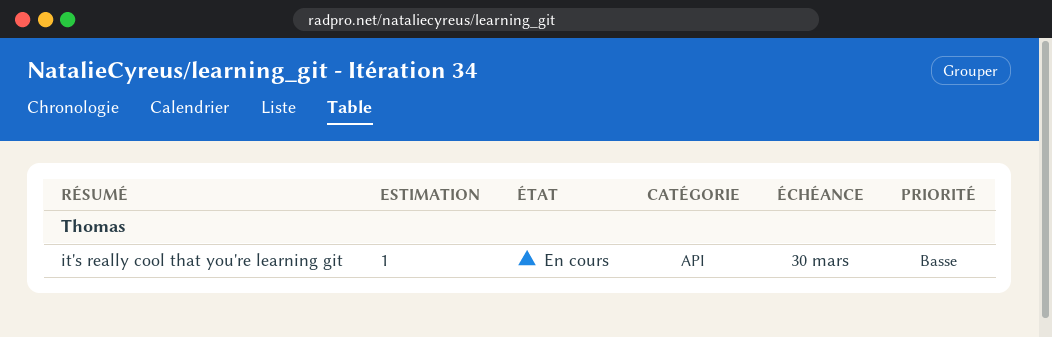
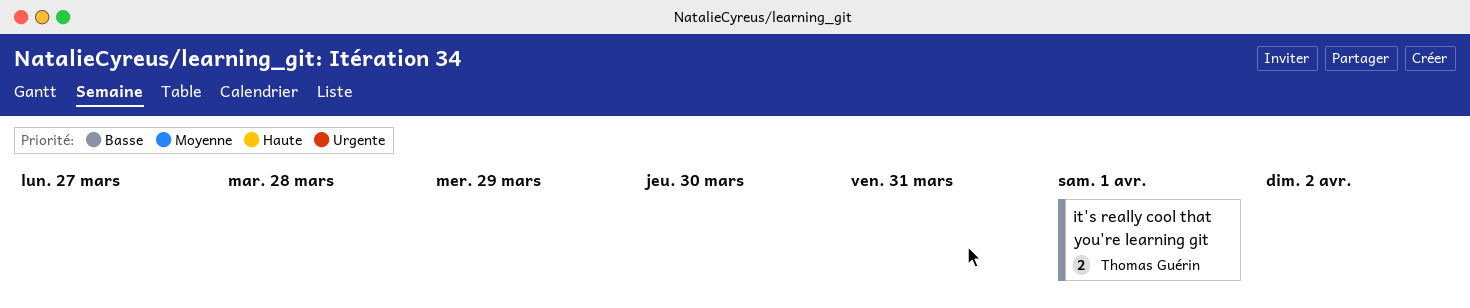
it's really cool that you're learning git, estimate: 1 -> 2
it's really cool that you're learning git, due: Mar 30 -> Apr 1

